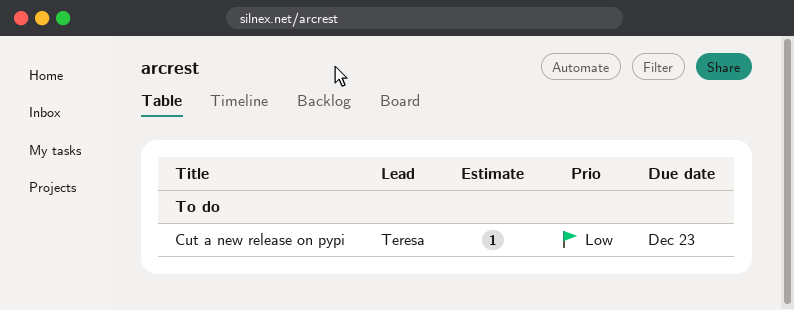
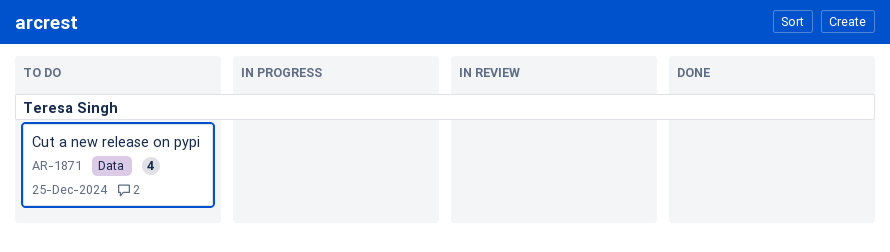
Cut a new release on pypi, estimate: 1 -> 4
Cut a new release on pypi, due: Dec 23 -> Dec 25

